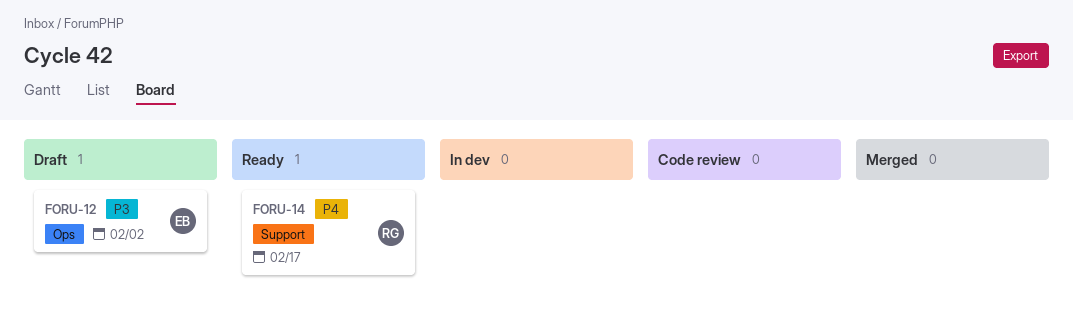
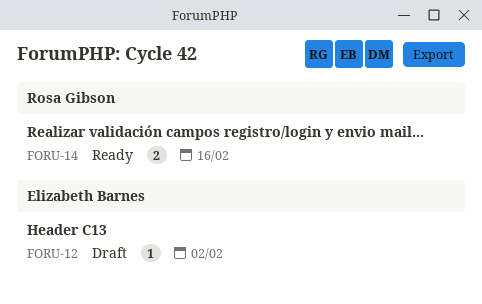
FORU-14, due: Feb 17 -> Feb 16

